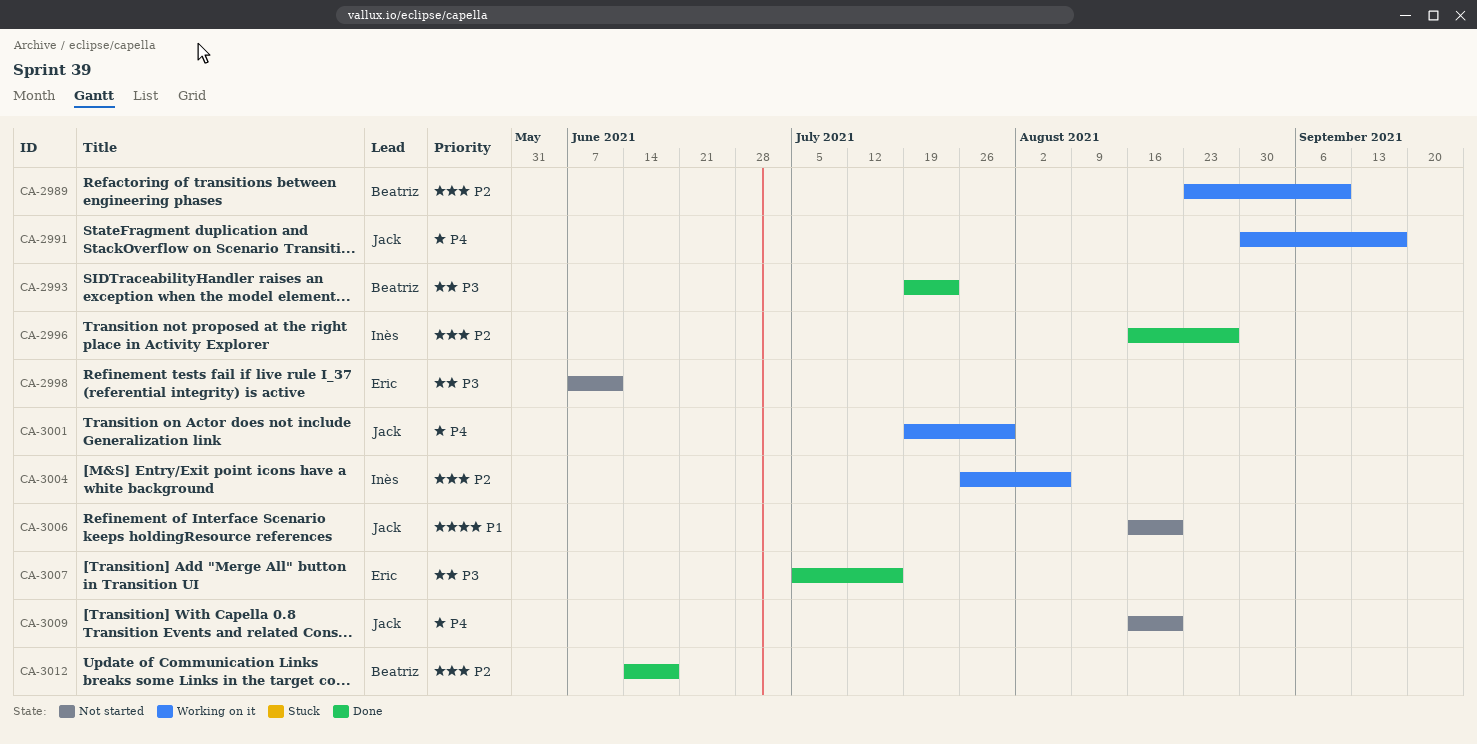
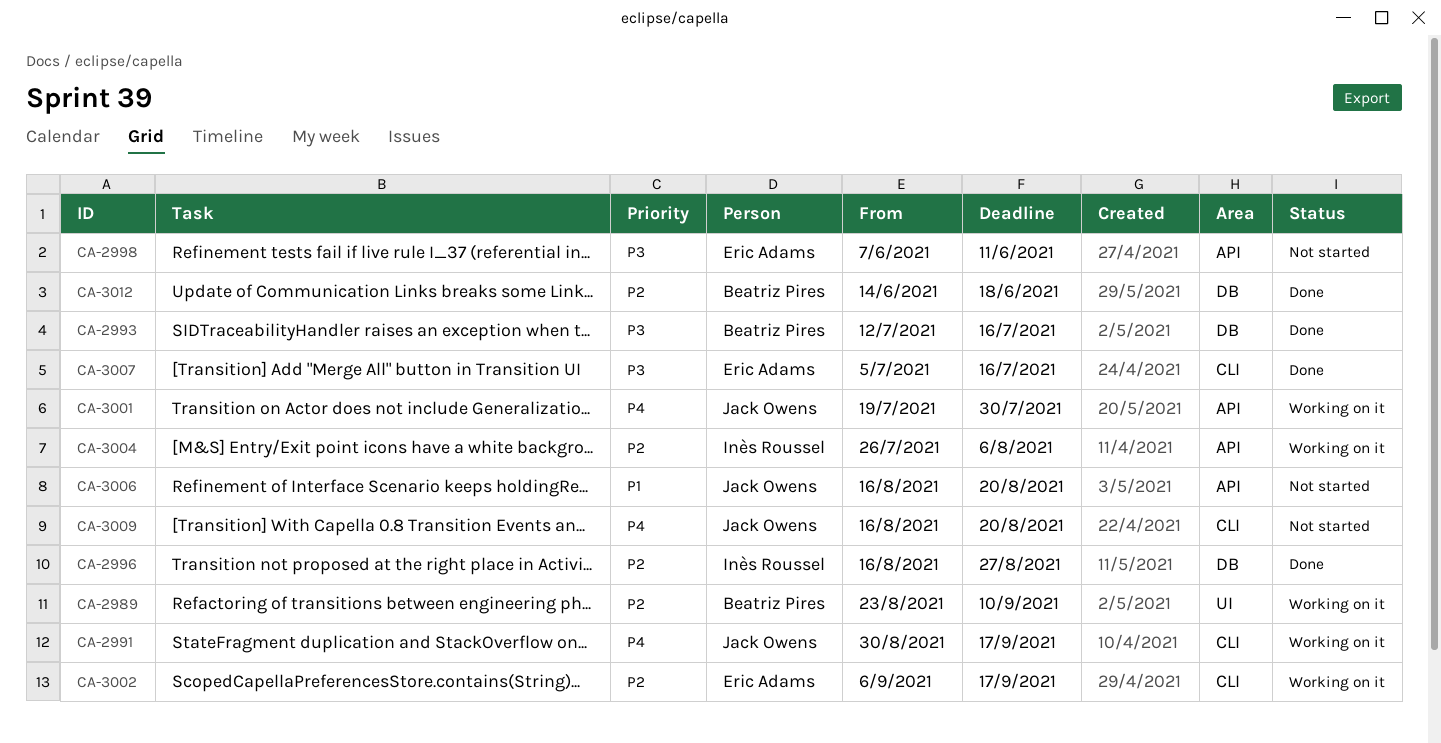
CA-2993, start: Jul 19 -> Jul 12
CA-2993, due: Jul 23 -> Jul 16
CA-3002: none -> present

